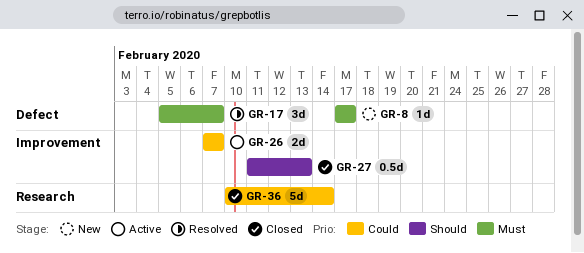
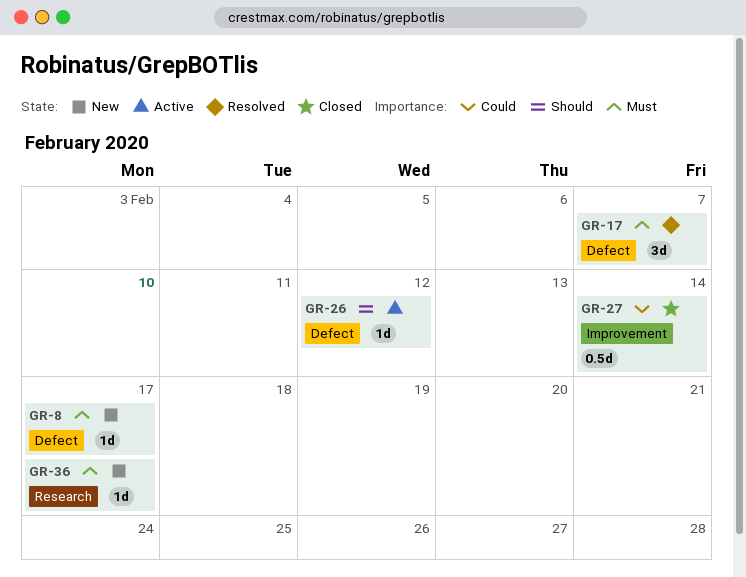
GR-26, priority: Could -> Should
GR-26, label: Improvement -> Defect
GR-26, estimate: 2d -> 1d
GR-26, due: Feb 7 -> Feb 12
GR-27, priority: Should -> Could
GR-27, due: Feb 13 -> Feb 14
GR-36, status: Closed -> New
GR-36, priority: Could -> Must
GR-36, estimate: 5d -> 1d
GR-36, due: Feb 14 -> Feb 17

